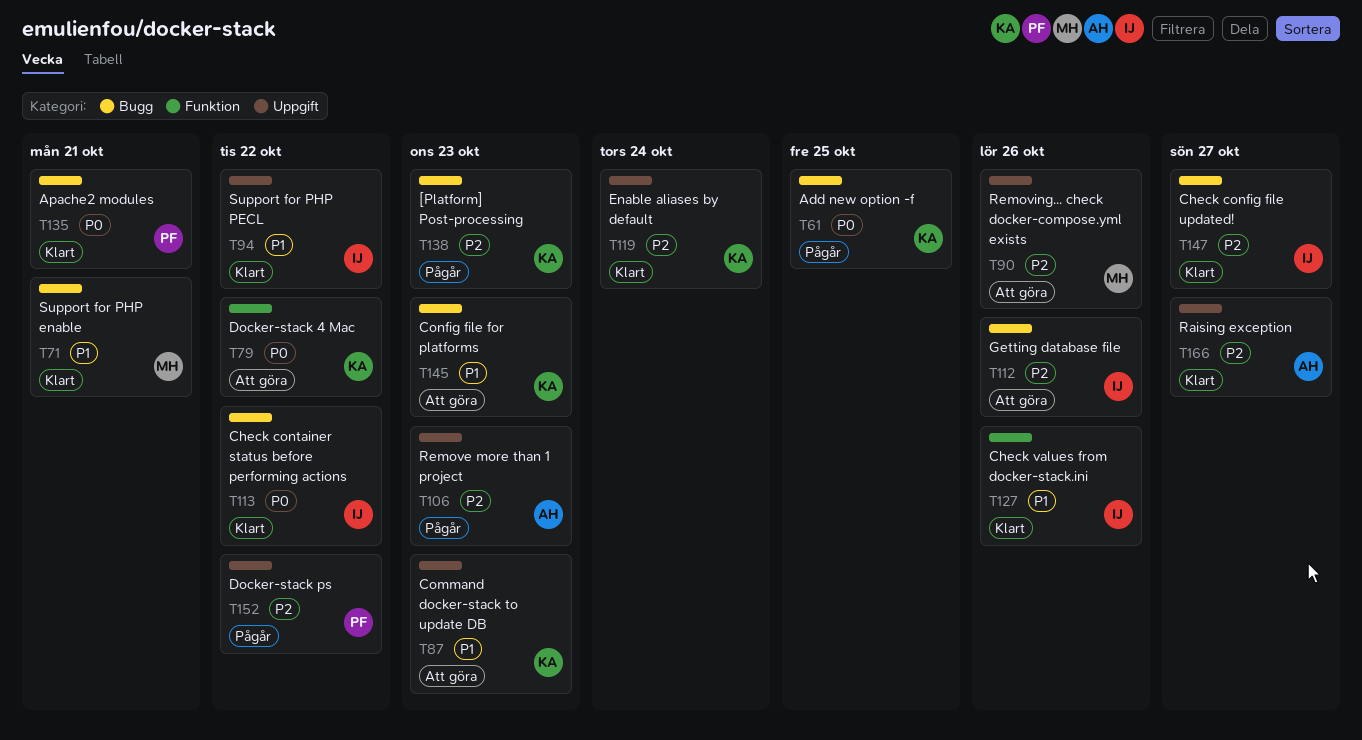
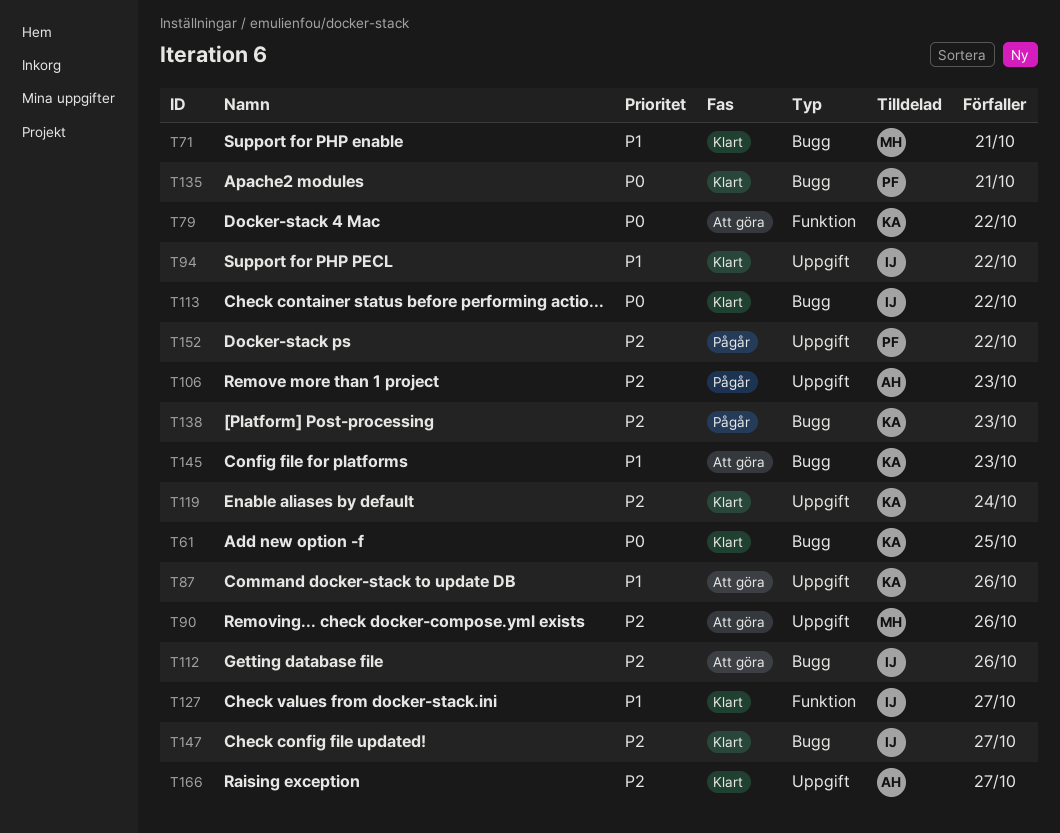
T61, status: Pågår -> Klart
T87, due: Oct 23 -> Oct 26
T127, due: Oct 26 -> Oct 27

